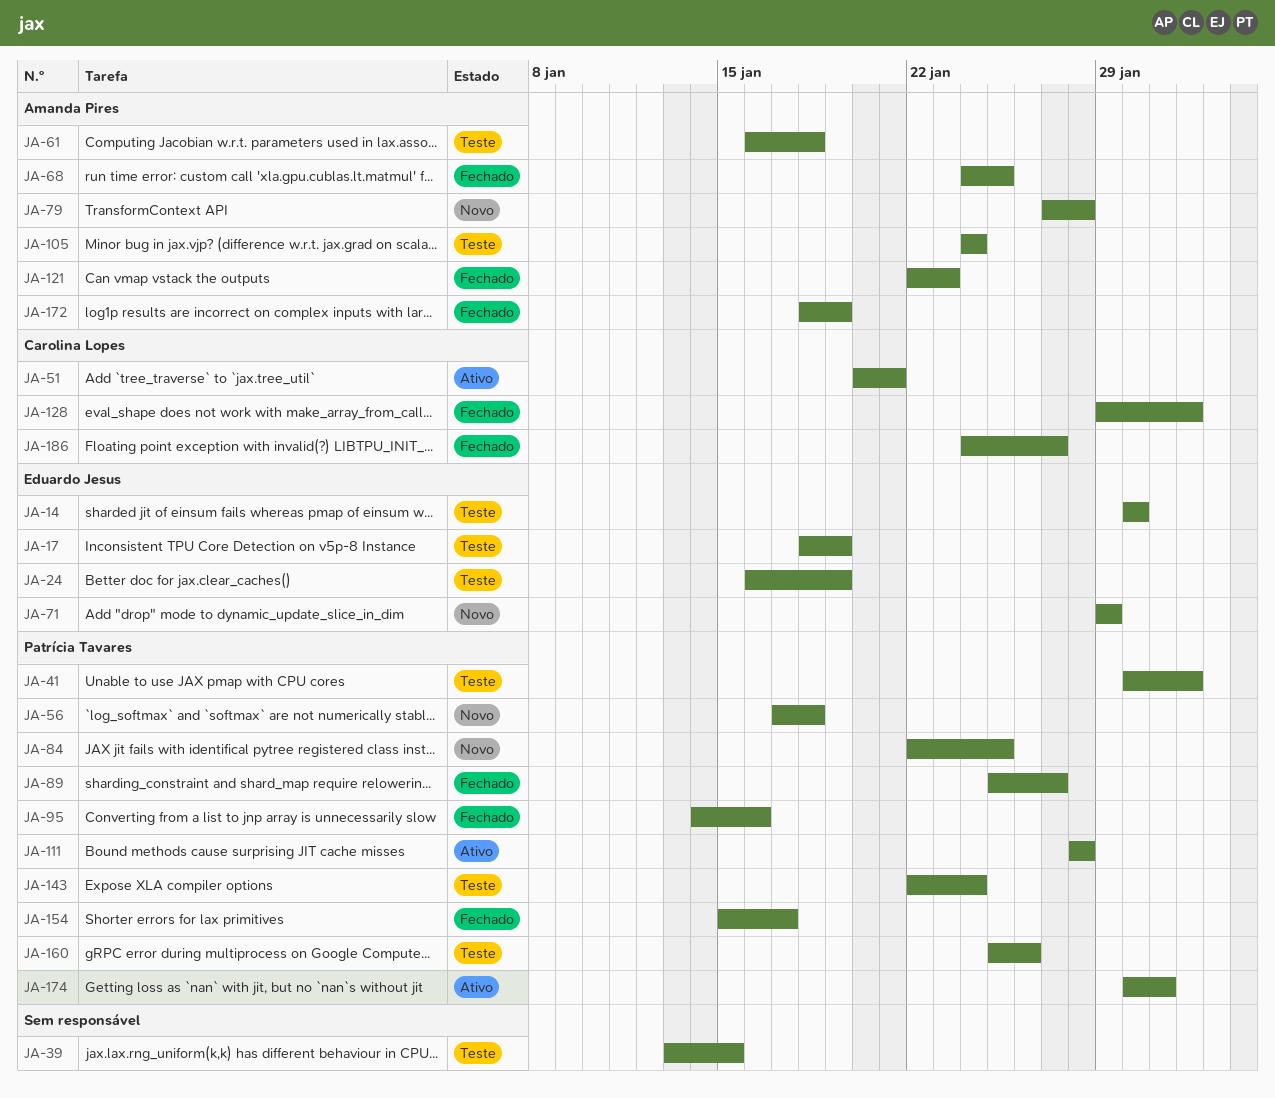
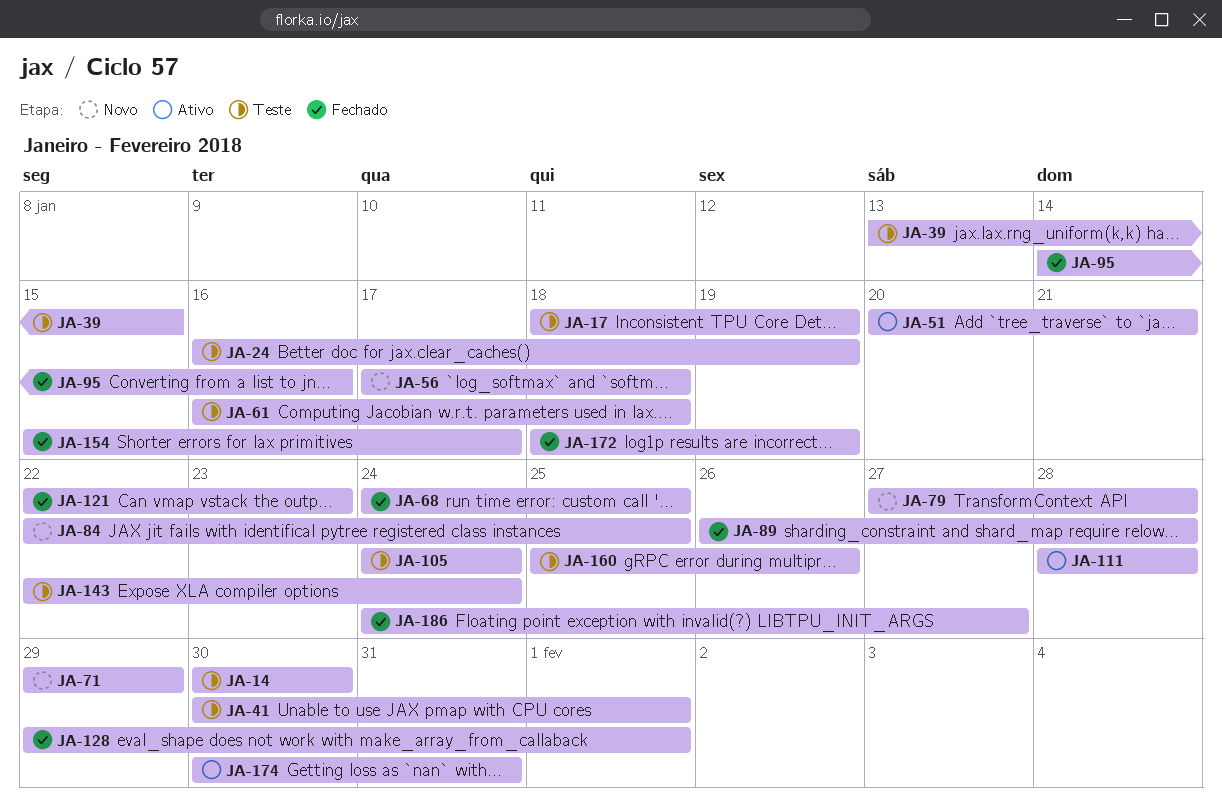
JA-89, start: Jan 25 -> Jan 26
JA-89, due: Jan 27 -> Jan 28

